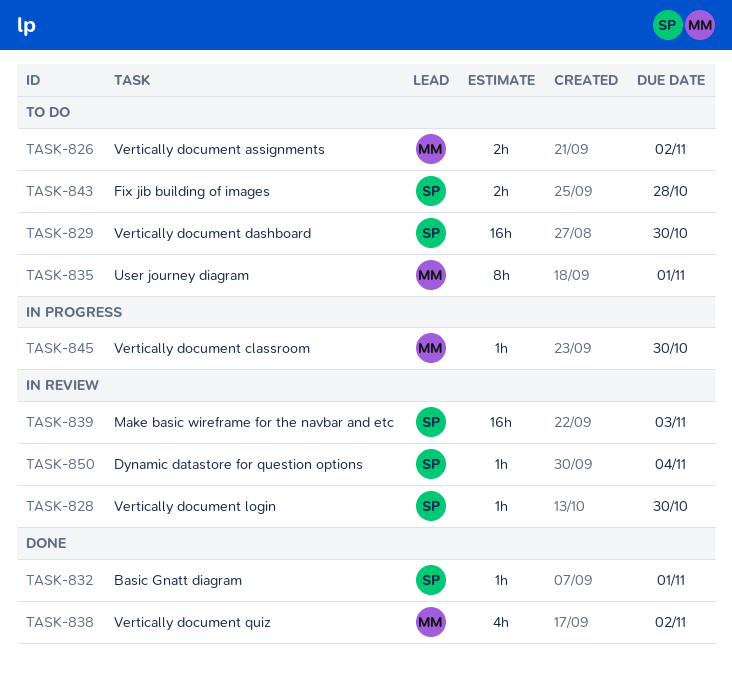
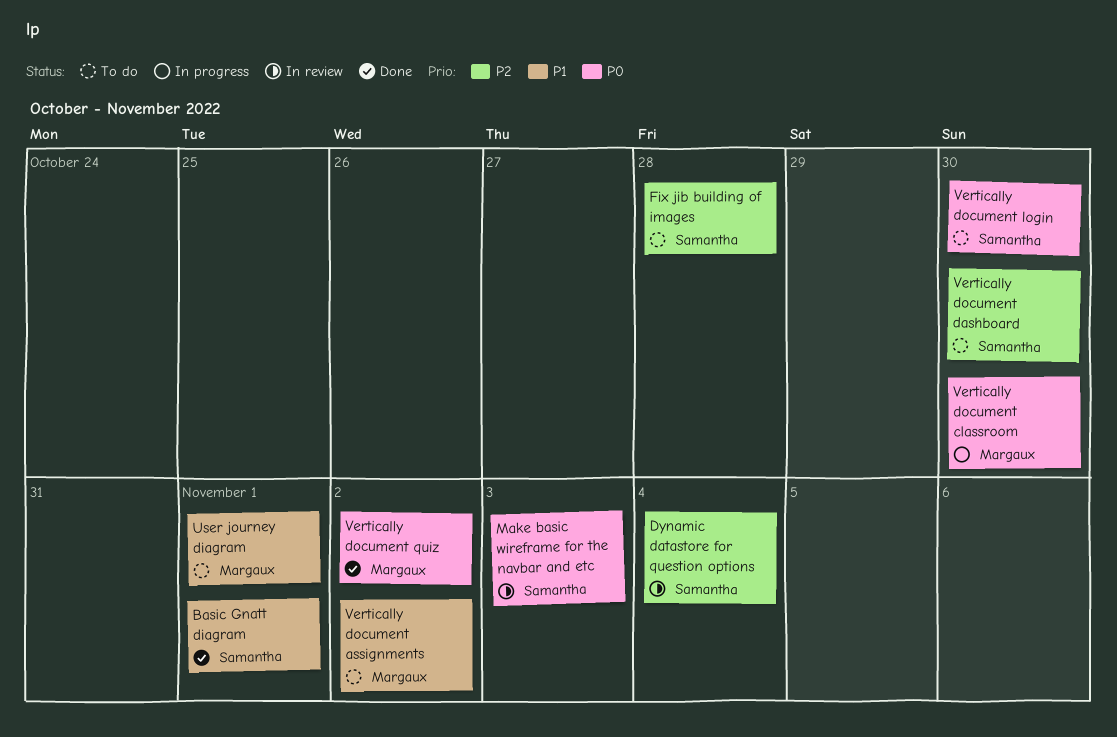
Vertically document login, status: In review -> To do

